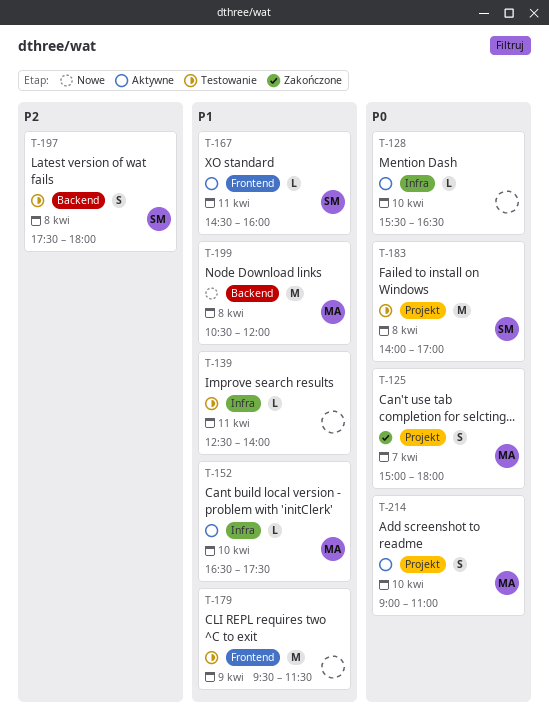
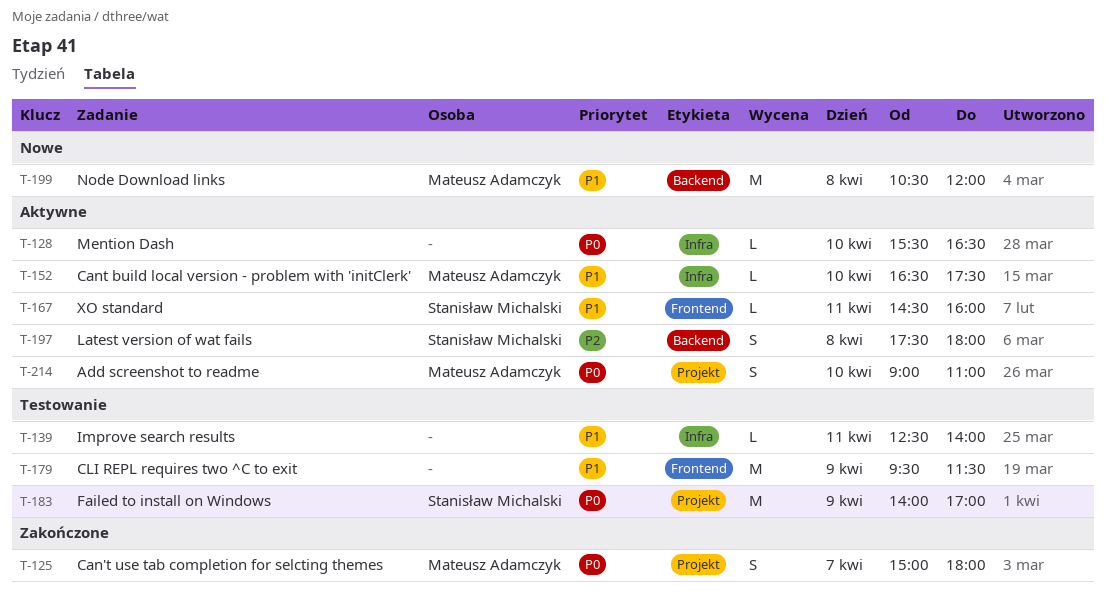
T-183, day: Apr 8 -> Apr 9
T-197, status: Testowanie -> Aktywne

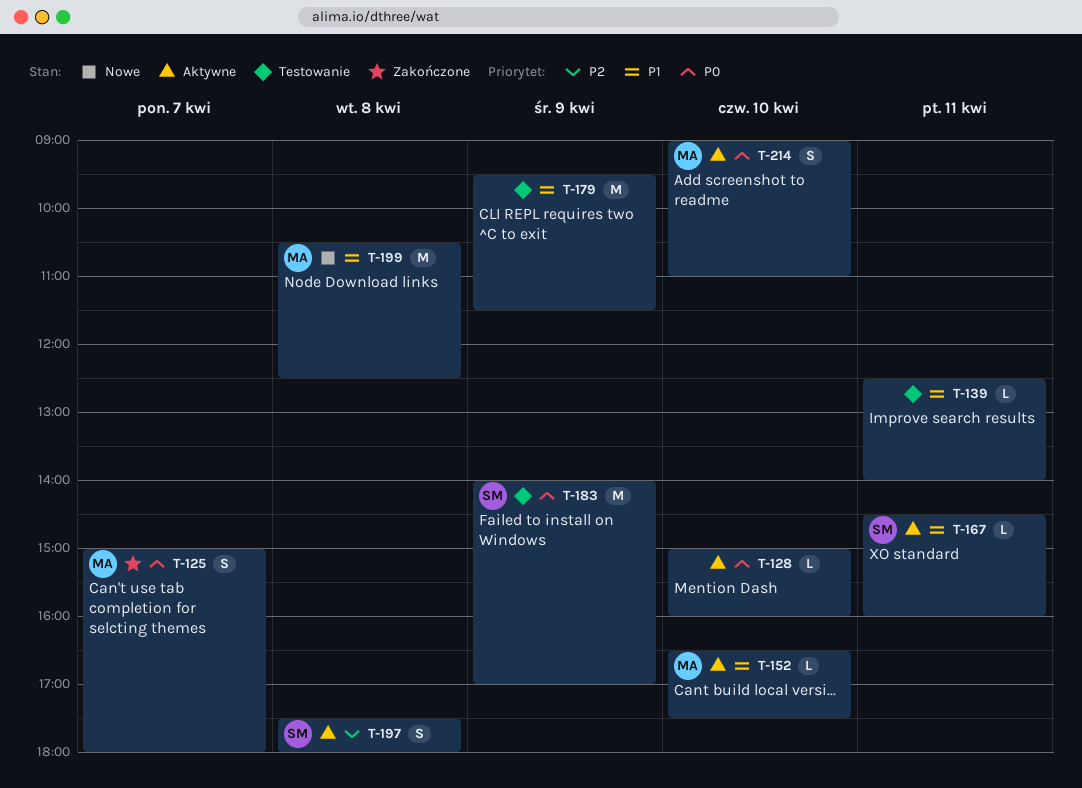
T-128, begins: 15:30 -> 15:00
T-128, ends: 16:30 -> 16:00
T-199, ends: 12:00 -> 12:30

